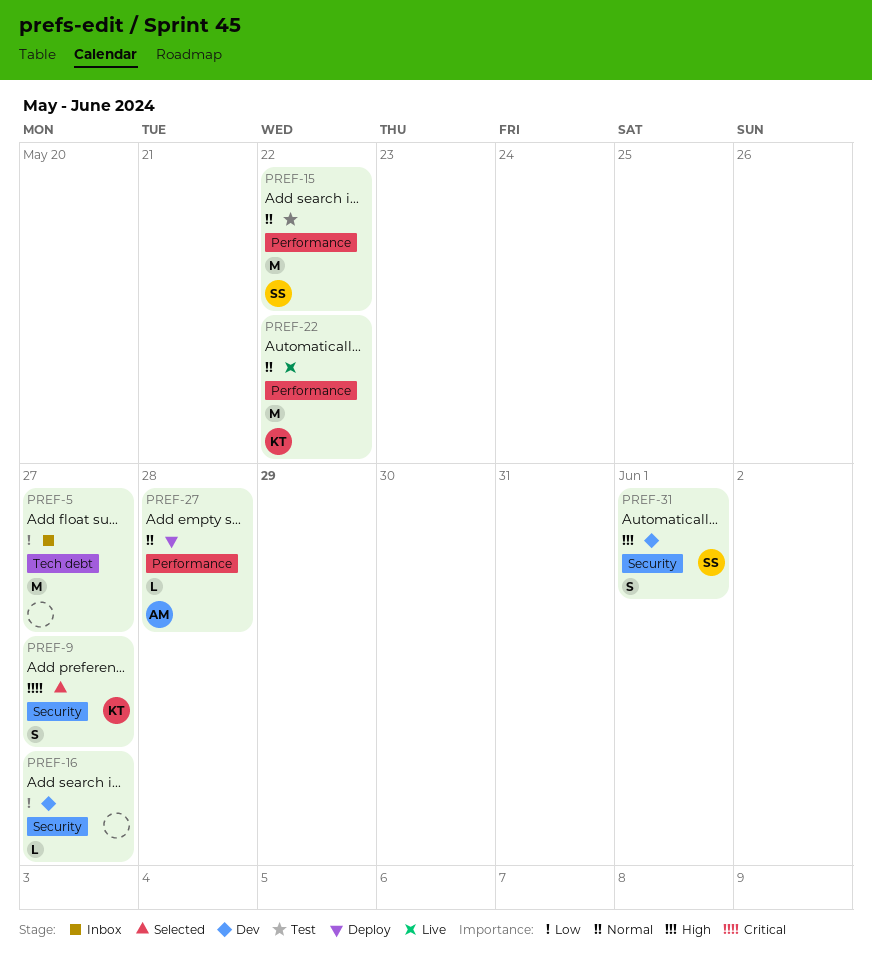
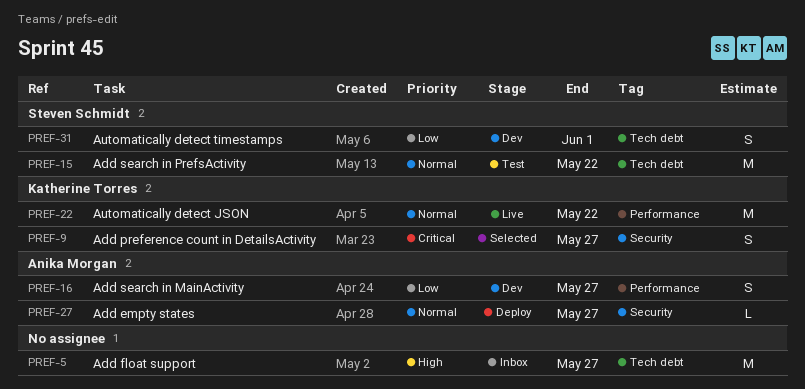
PREF-5, priority: Low -> High
PREF-15, label: Performance -> Tech debt
PREF-16, owner: none -> Anika Morgan
PREF-16, label: Security -> Performance
PREF-16, estimate: L -> S
PREF-27, label: Performance -> Security
PREF-27, due: May 28 -> May 27
PREF-31, priority: High -> Low
PREF-31, label: Security -> Tech debt

